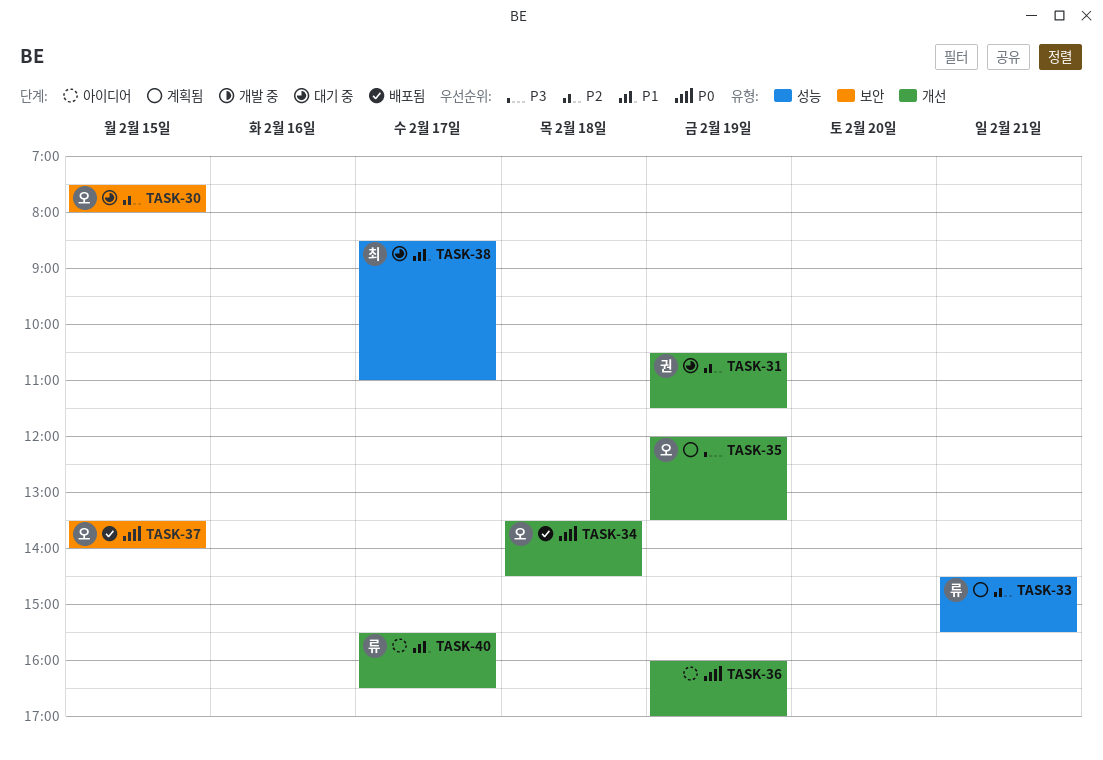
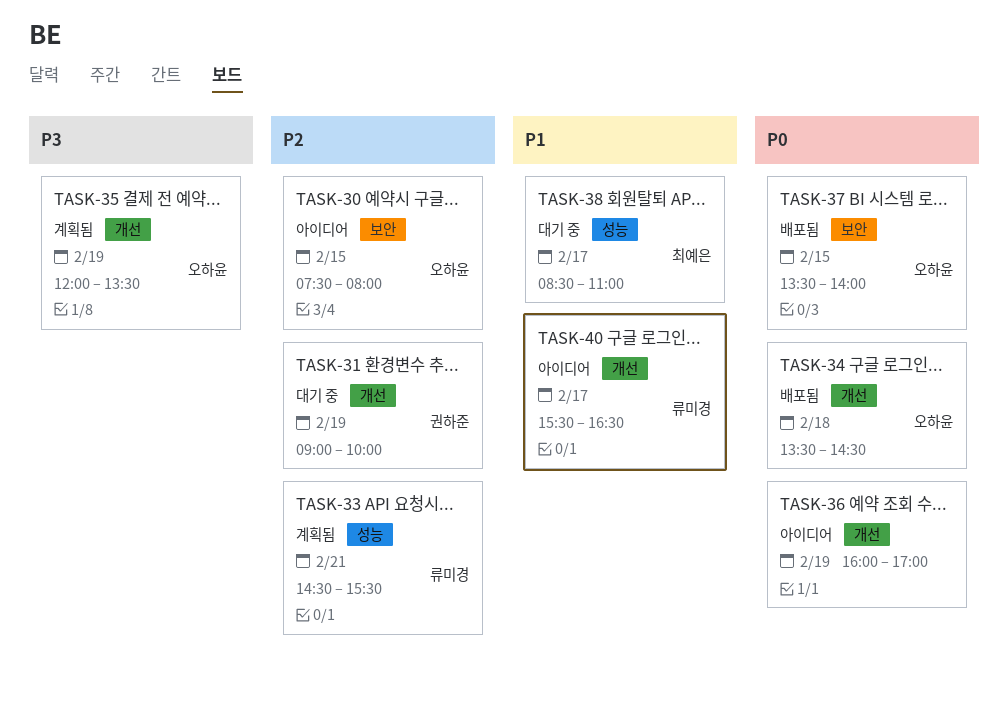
TASK-30, status: 대기 중 -> 아이디어
TASK-31, begins: 10:30 -> 09:00
TASK-31, ends: 11:30 -> 10:00

